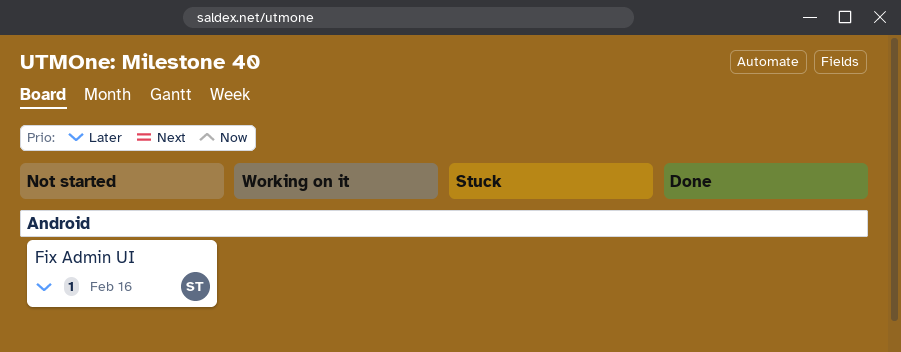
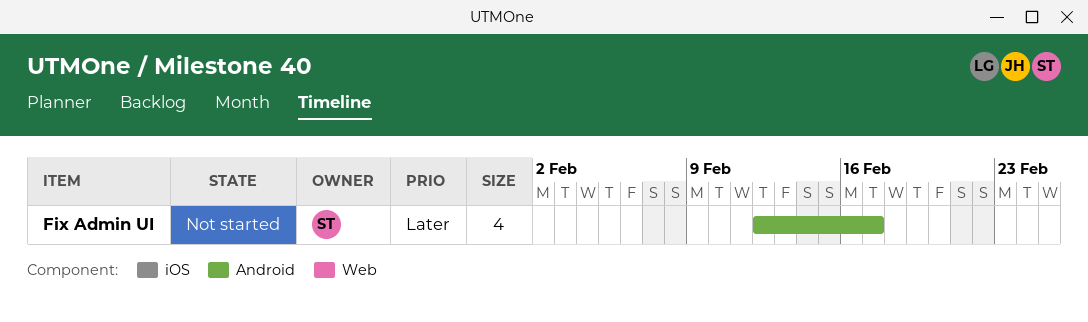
Fix Admin UI, estimate: 1 -> 4
Fix Admin UI, due: Feb 16 -> Feb 17

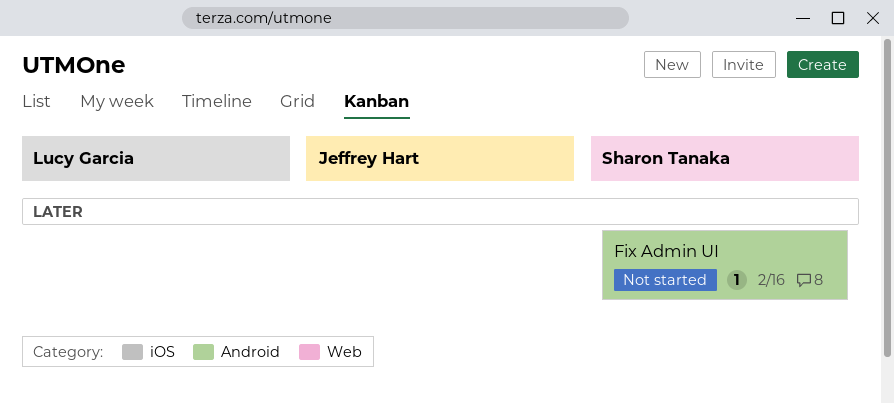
Fix Admin UI, estimate: 4 -> 1
Fix Admin UI, due: Feb 17 -> Feb 16

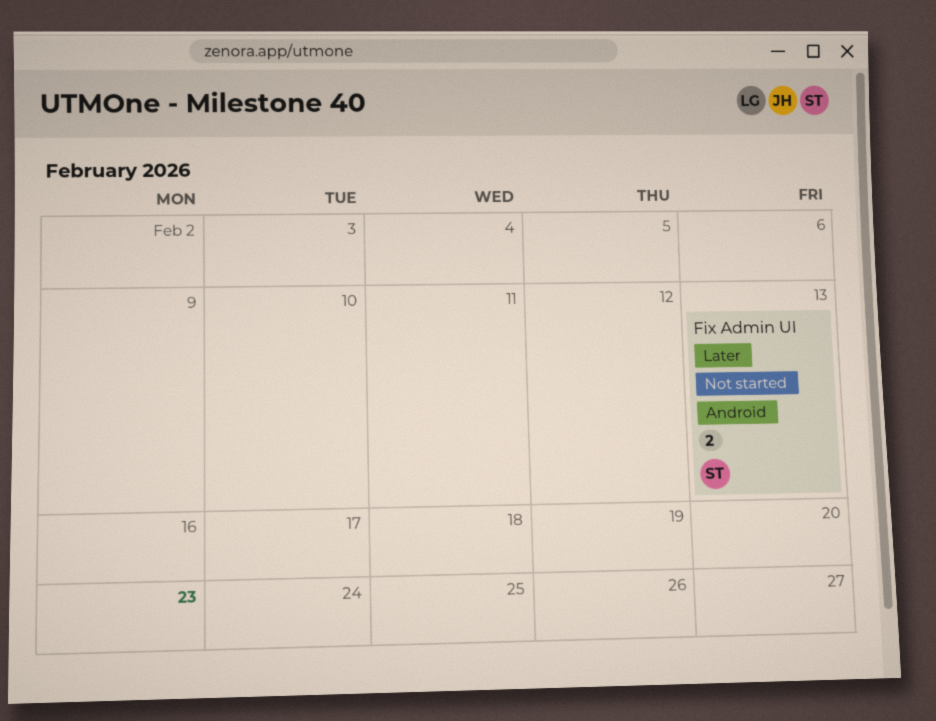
Fix Admin UI, estimate: 1 -> 2
Fix Admin UI, due: Feb 16 -> Feb 13

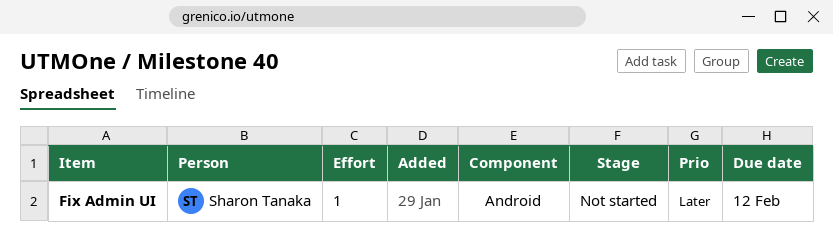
Fix Admin UI, estimate: 2 -> 1
Fix Admin UI, due: Feb 13 -> Feb 12

